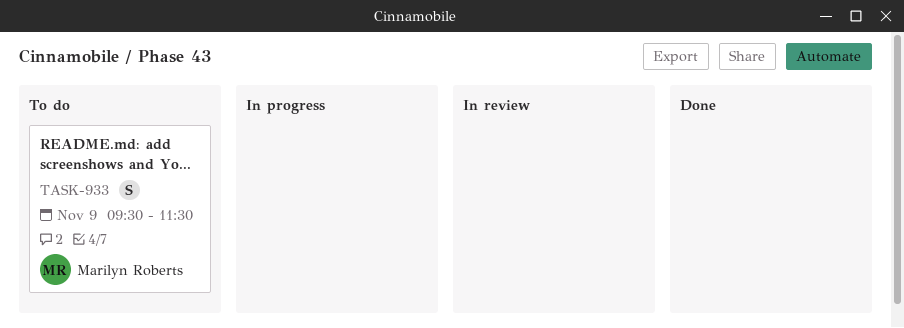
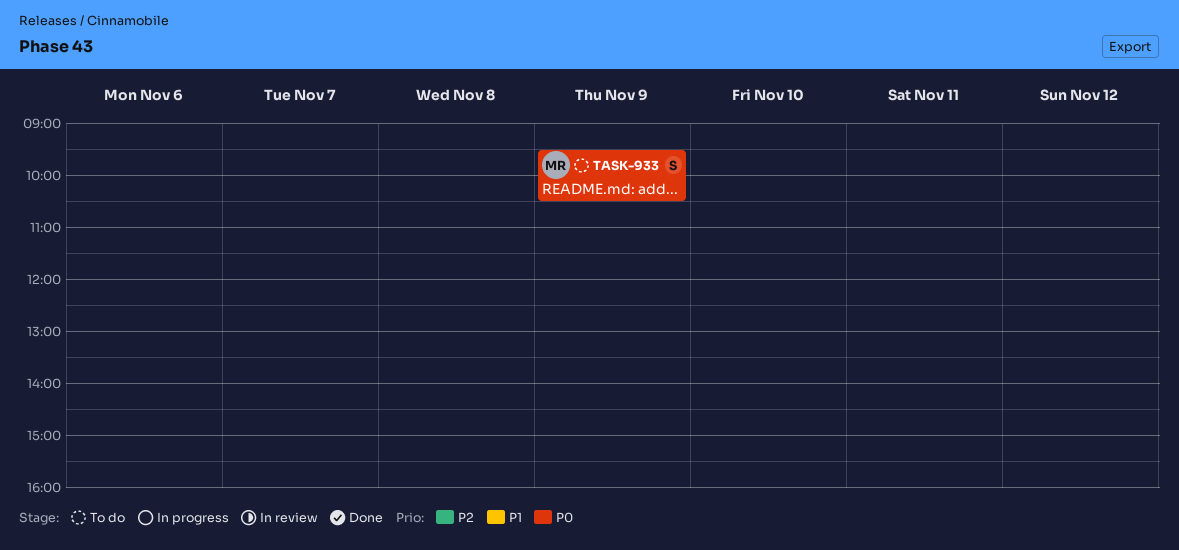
TASK-933, ends: 11:30 -> 10:30

